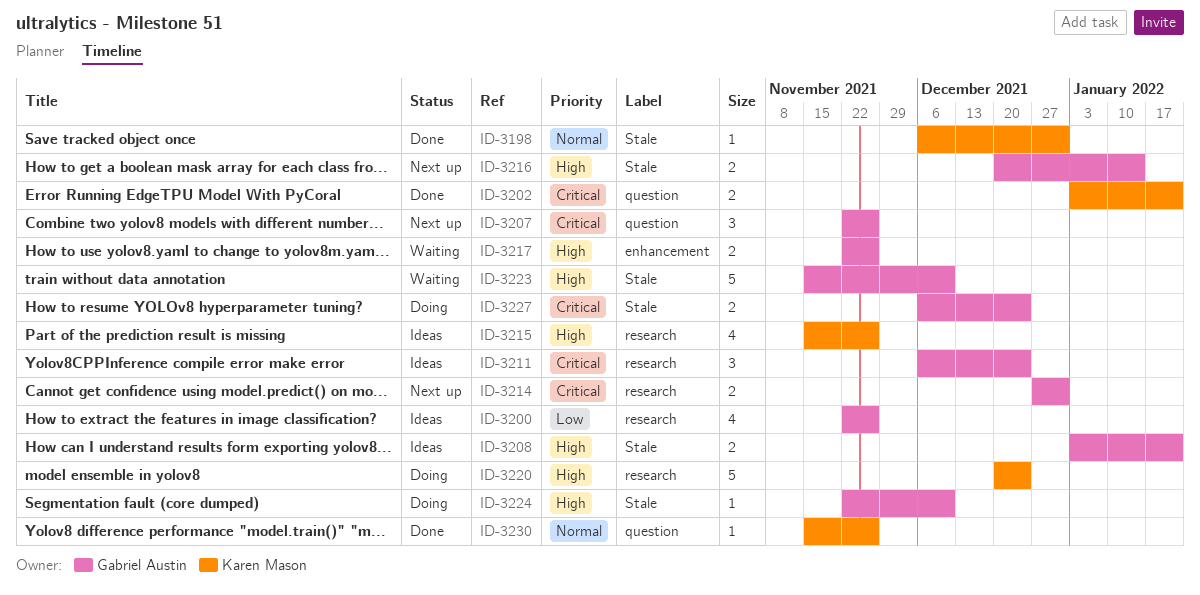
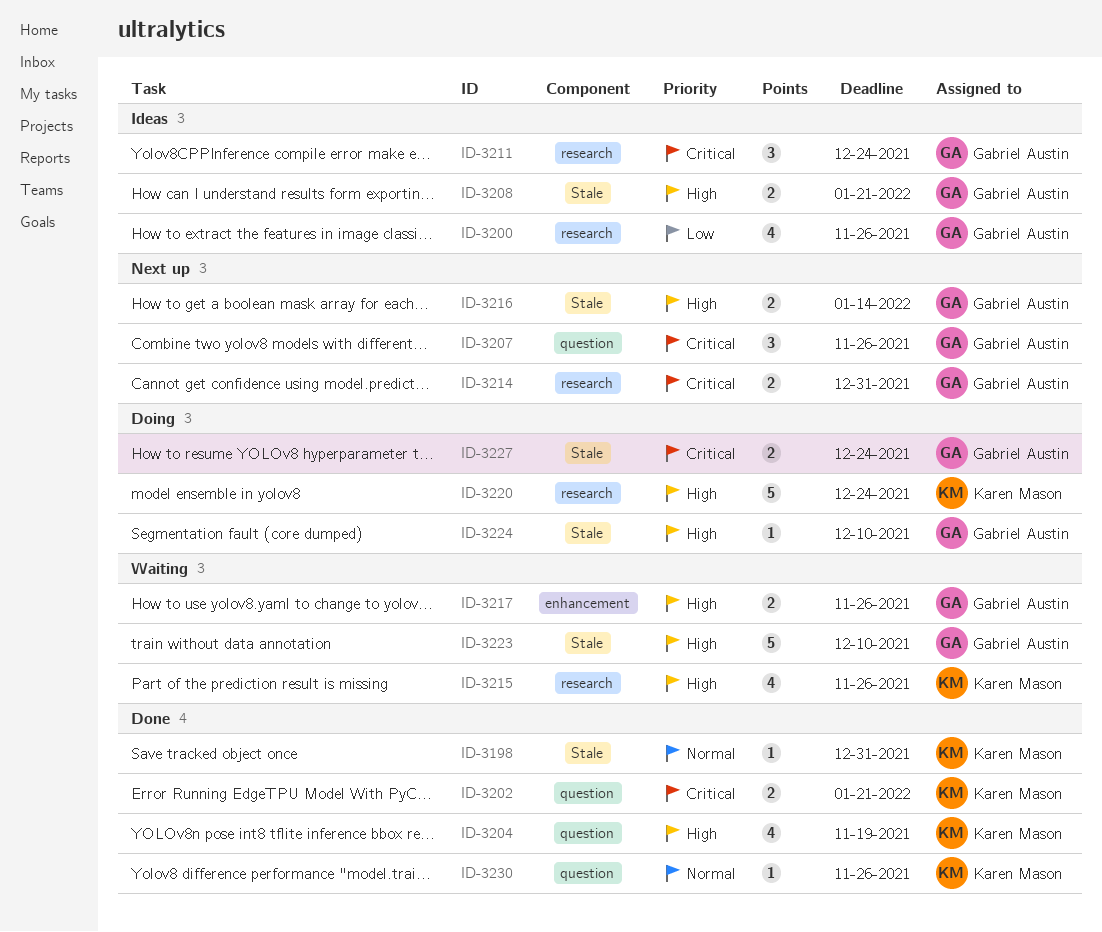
ID-3204: none -> present
ID-3215, status: Ideas -> Waiting

